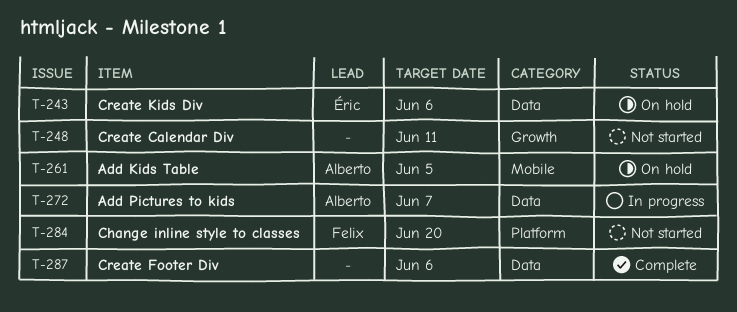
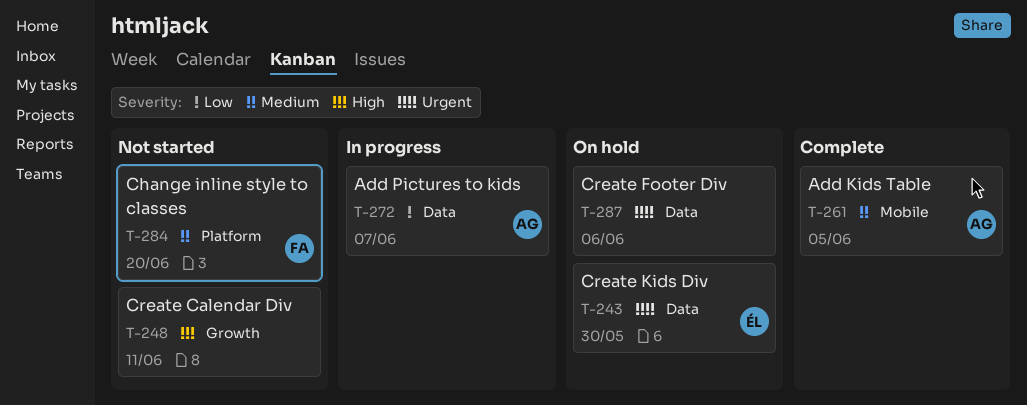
T-243, due: Jun 6 -> May 30
T-261, status: On hold -> Complete
T-287, status: Complete -> On hold

